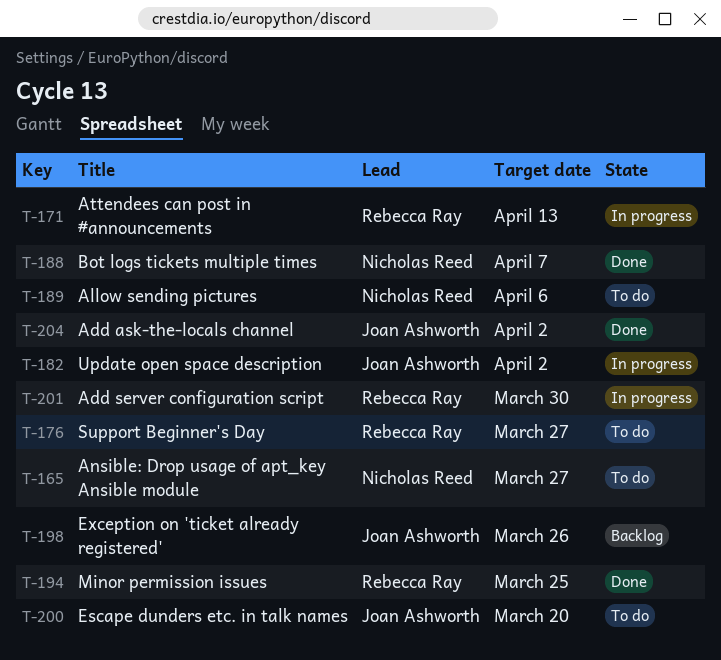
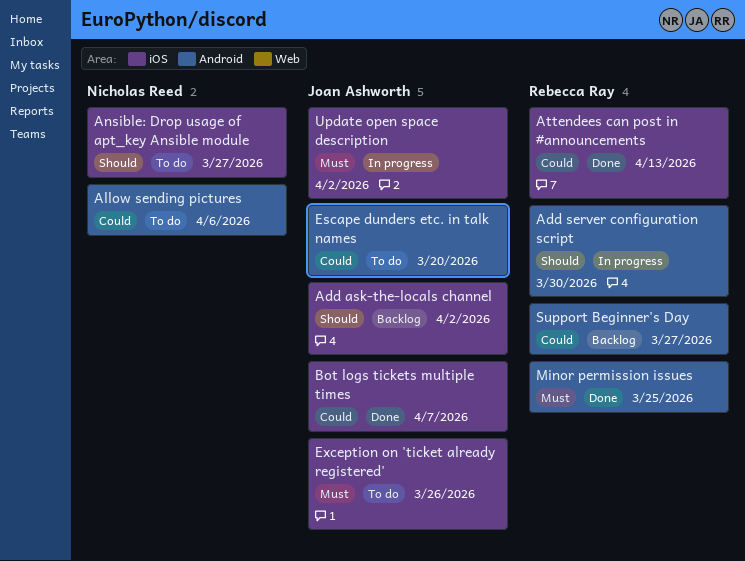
Add ask-the-locals channel, status: Done -> Backlog
Attendees can post in #announcements, status: In progress -> Done
Bot logs tickets multiple times, owner: Nicholas Reed -> Joan Ashworth
Exception on 'ticket already registered', status: Backlog -> To do
Support Beginner's Day, status: To do -> Backlog

